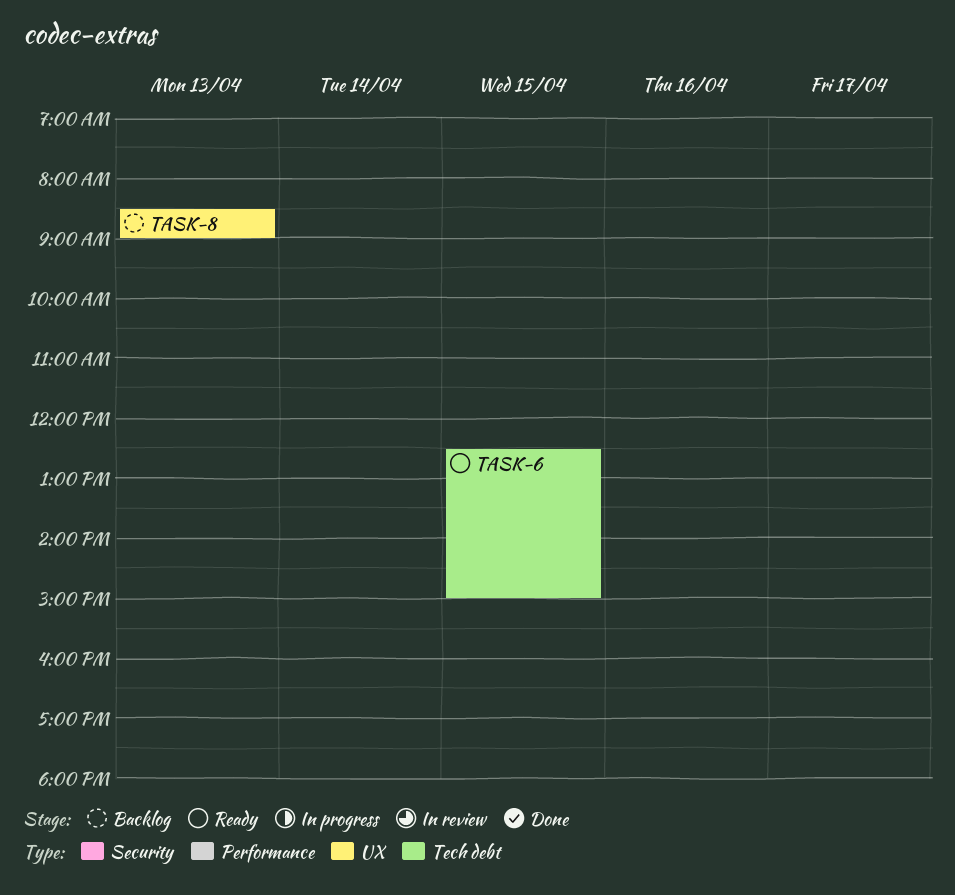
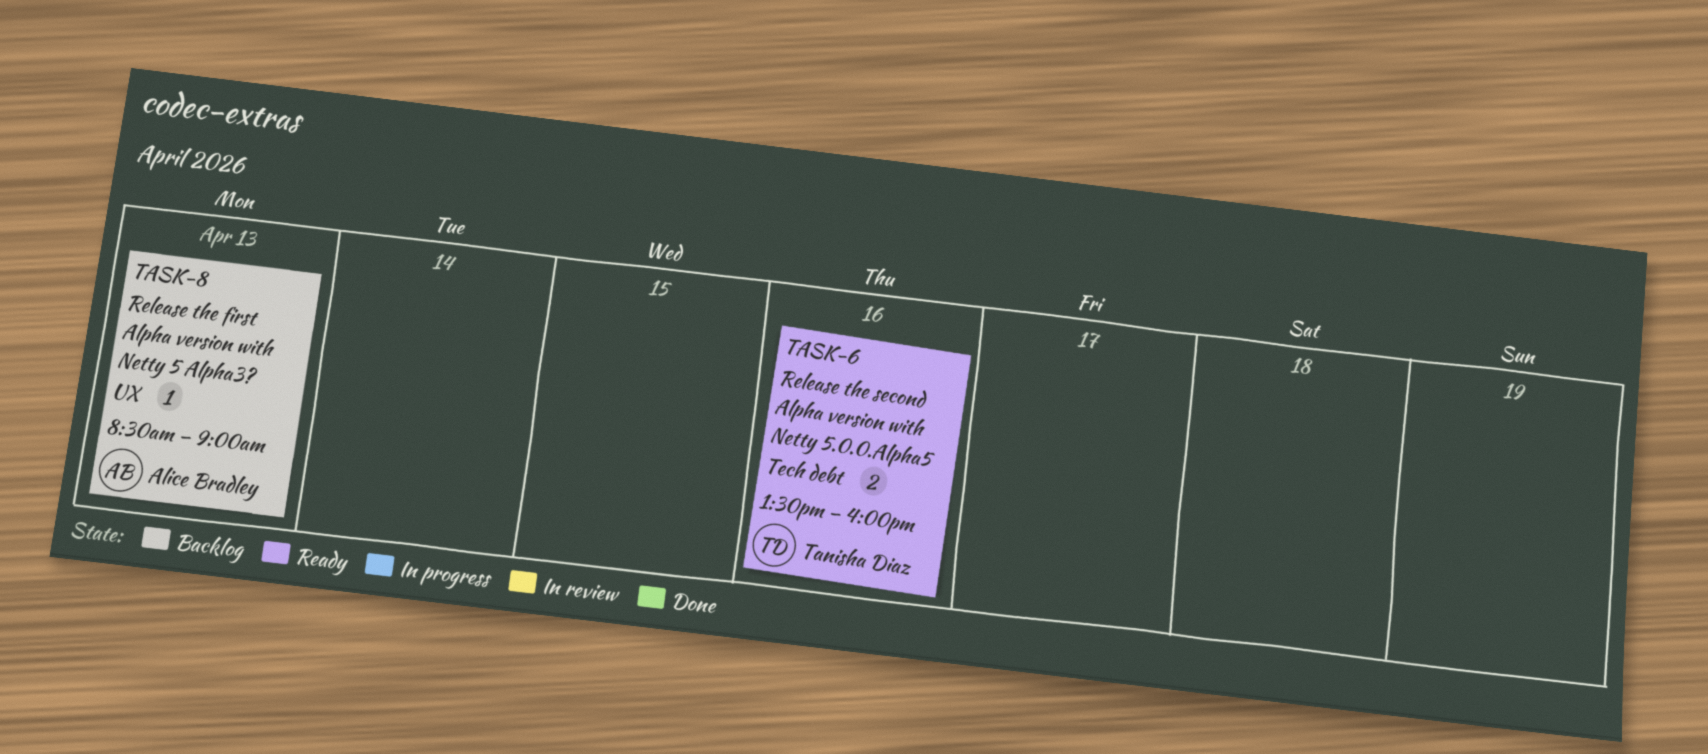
TASK-6, day: Apr 15 -> Apr 16
TASK-6, begins: 12:30 -> 13:30
TASK-6, ends: 15:00 -> 16:00

